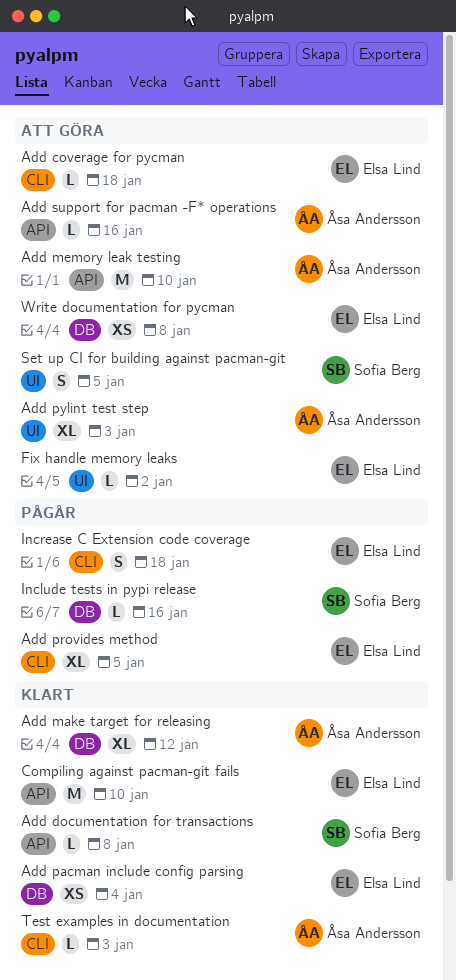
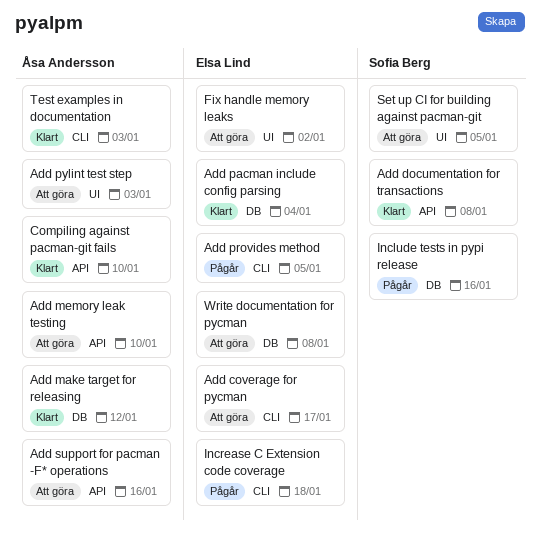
Add coverage for pycman, due: Jan 18 -> Jan 17
Compiling against pacman-git fails, owner: Elsa Lind -> Åsa Andersson

